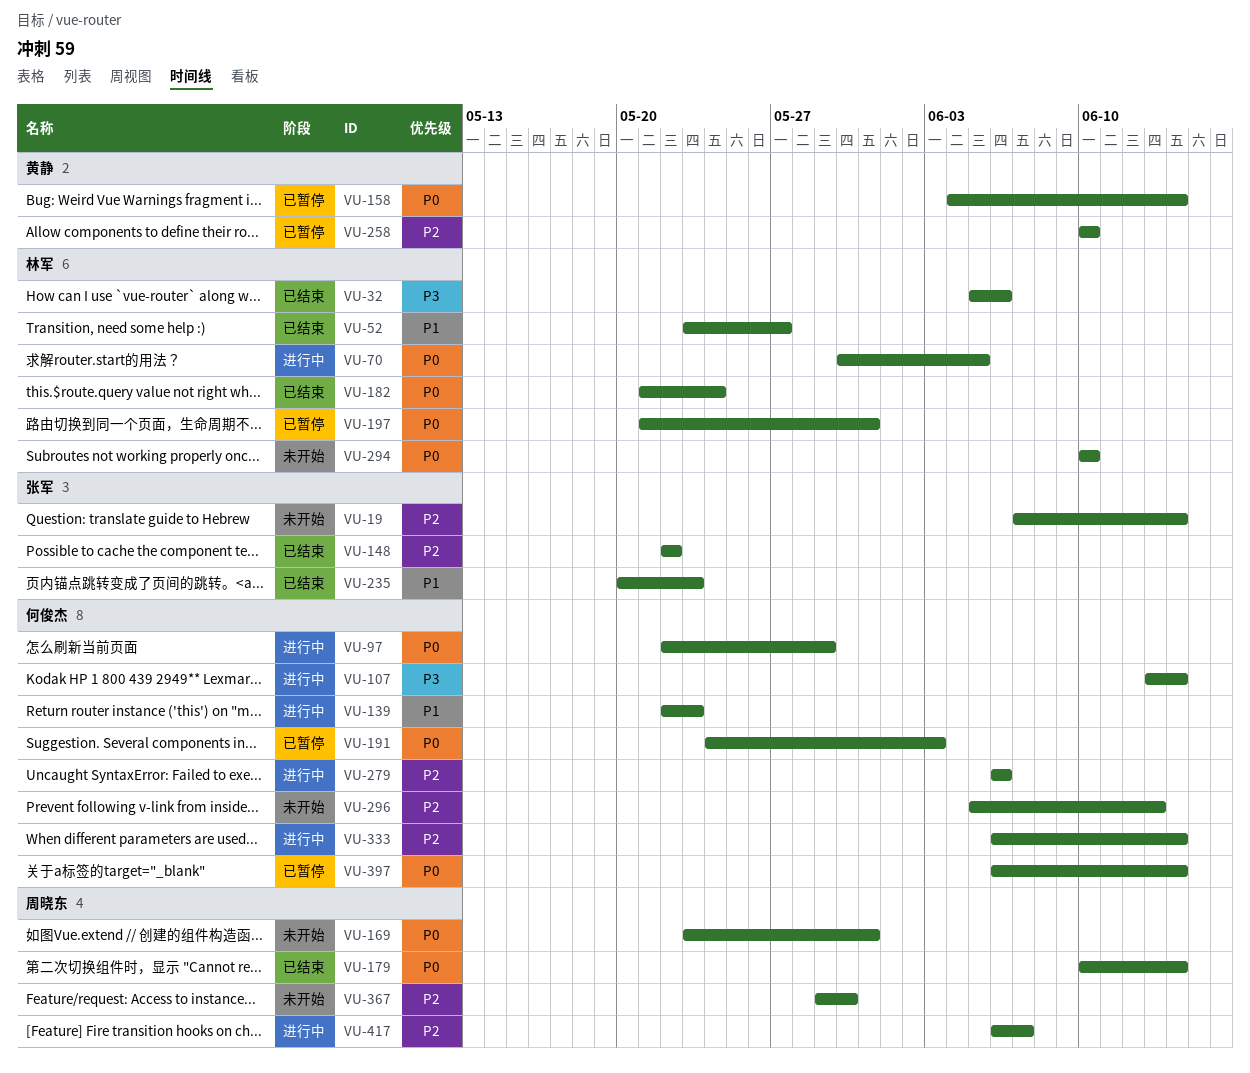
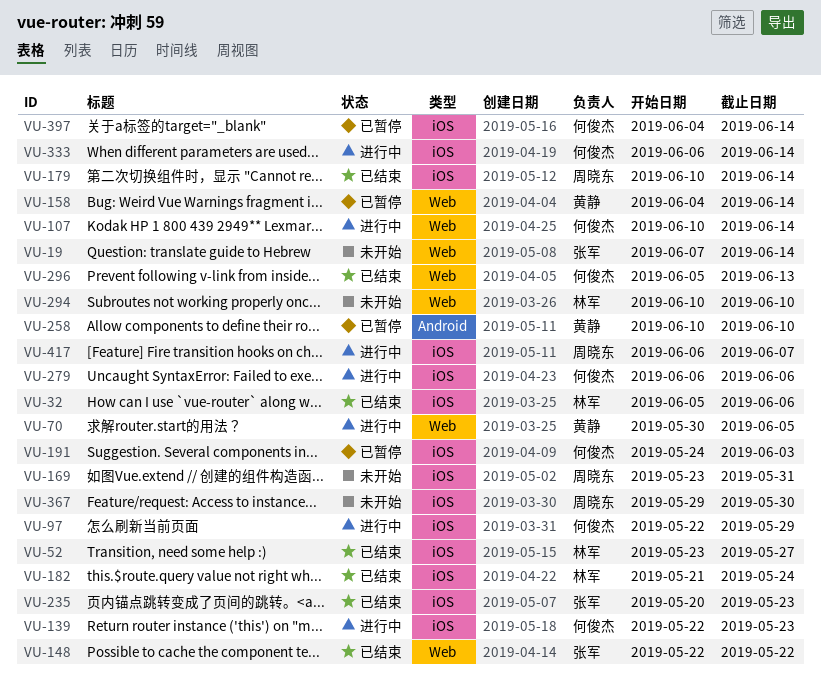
VU-70, owner: 林军 -> 黄静
VU-107, start: Jun 13 -> Jun 10
VU-197: present -> none
VU-296, status: 未开始 -> 已结束
VU-397, start: Jun 6 -> Jun 4

